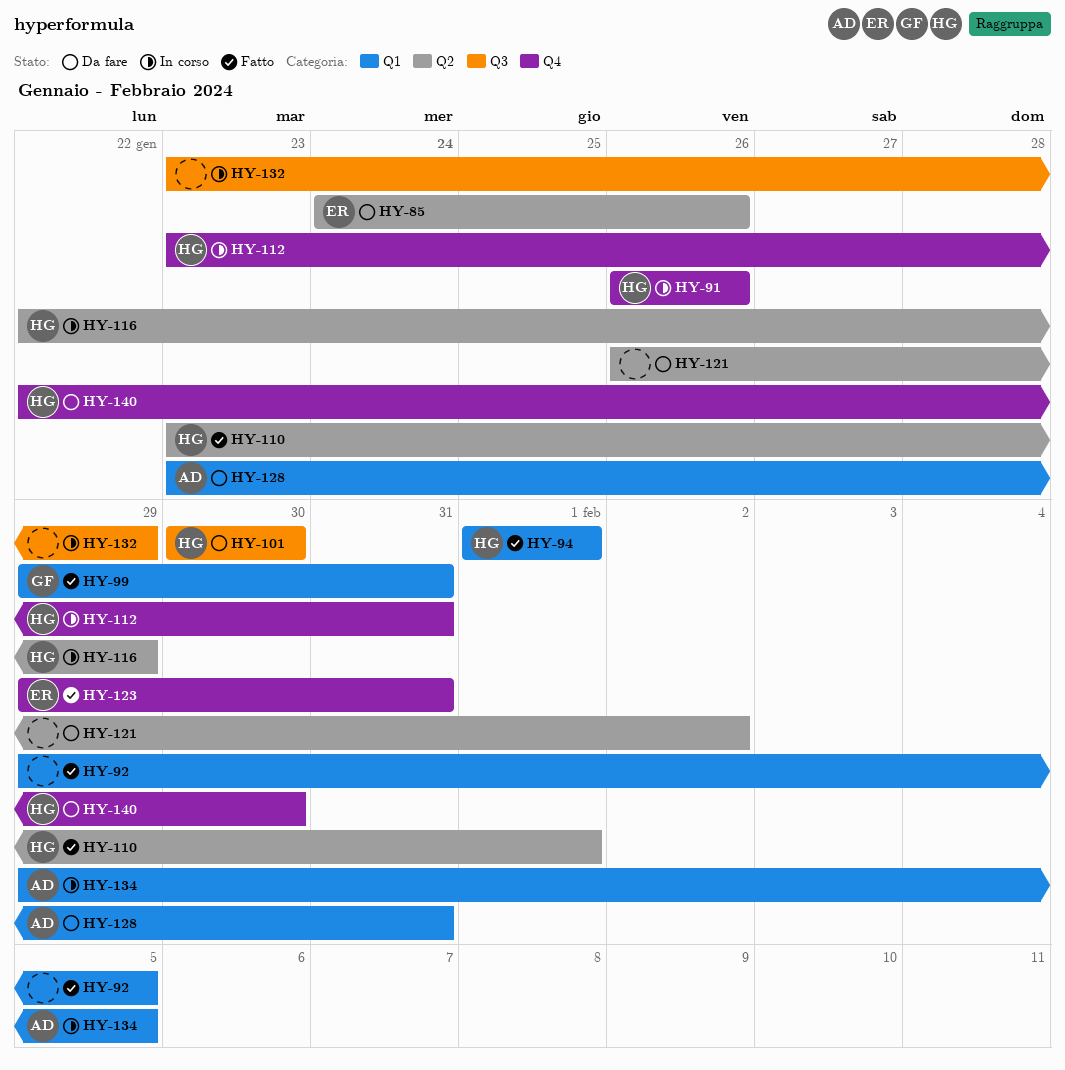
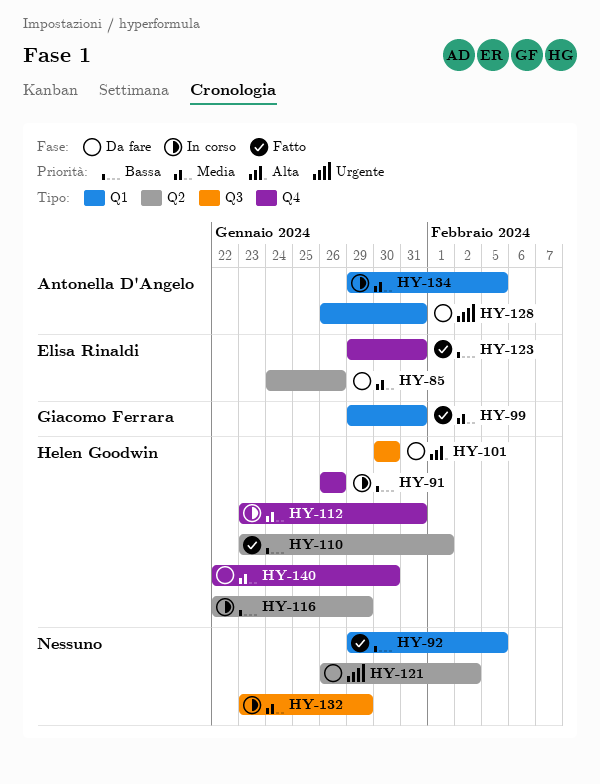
HY-94: present -> none
HY-128, start: Jan 23 -> Jan 26

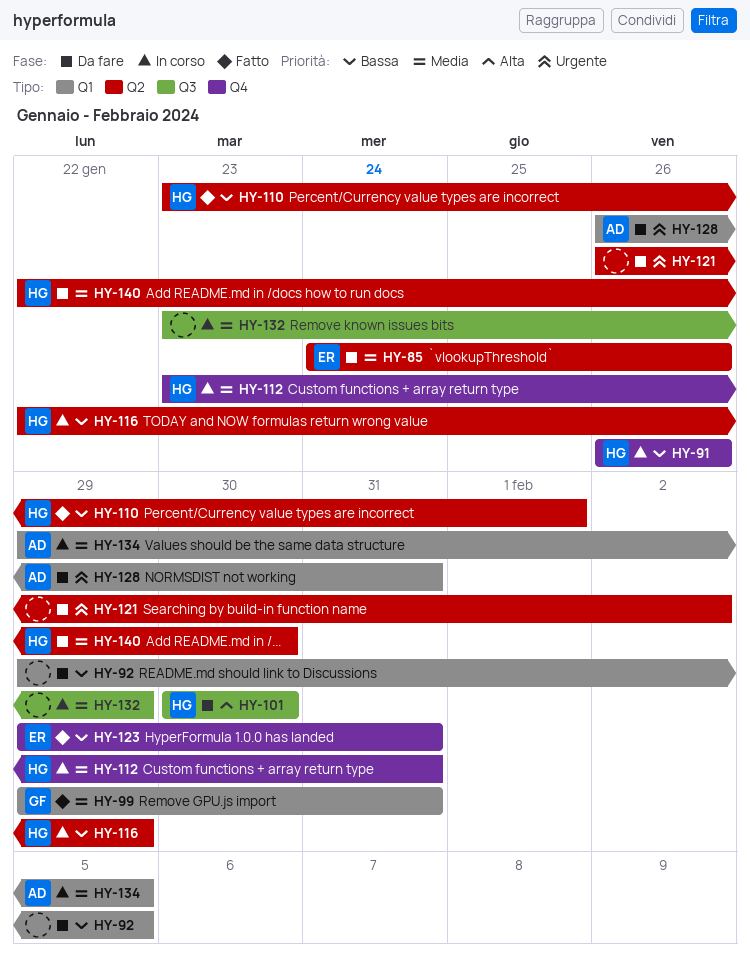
HY-92, status: Fatto -> Da fare
HY-140, label: Q4 -> Q2

